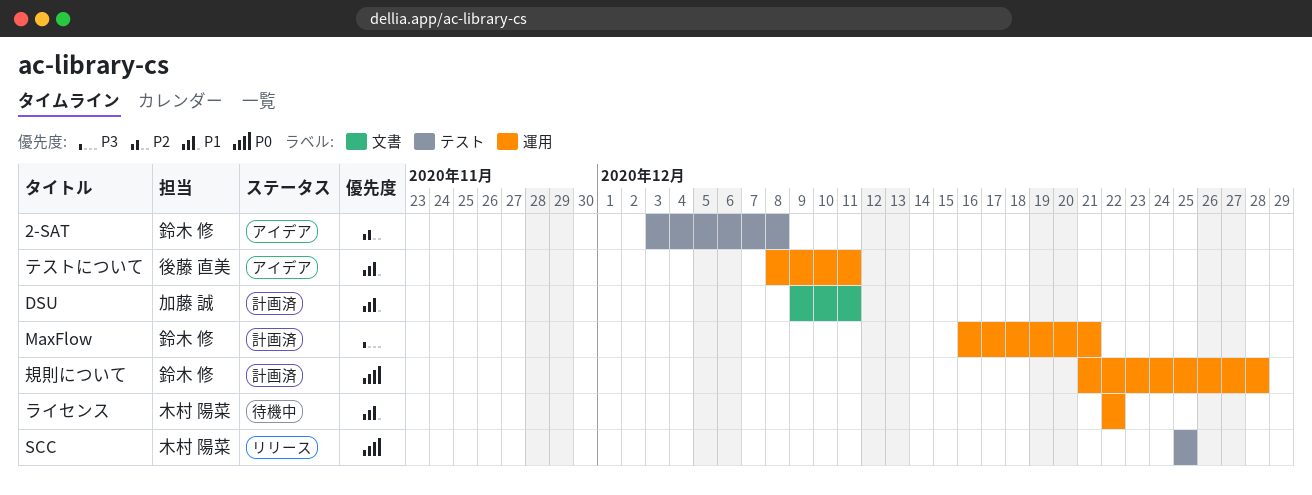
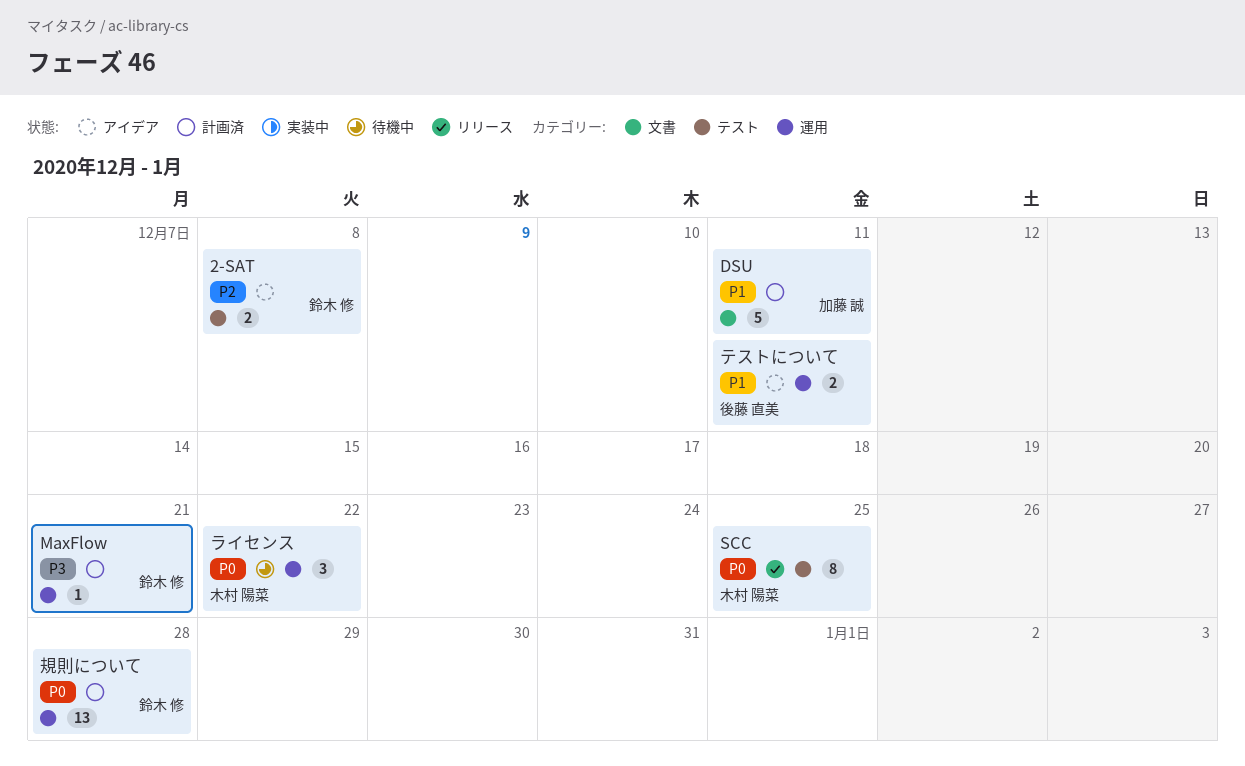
ライセンス, priority: P1 -> P0

